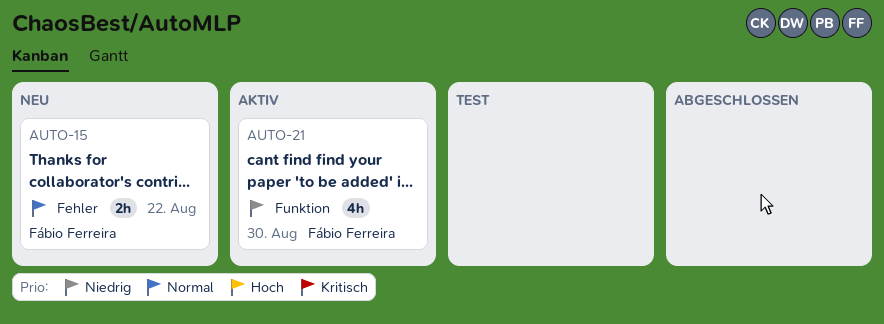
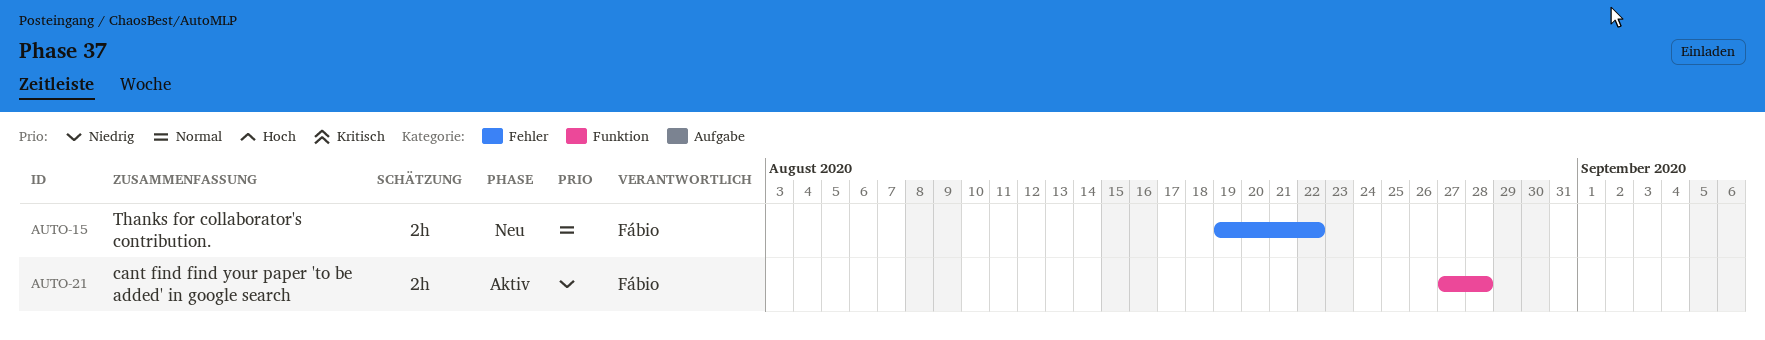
AUTO-21, estimate: 4h -> 2h
AUTO-21, due: Aug 30 -> Aug 28

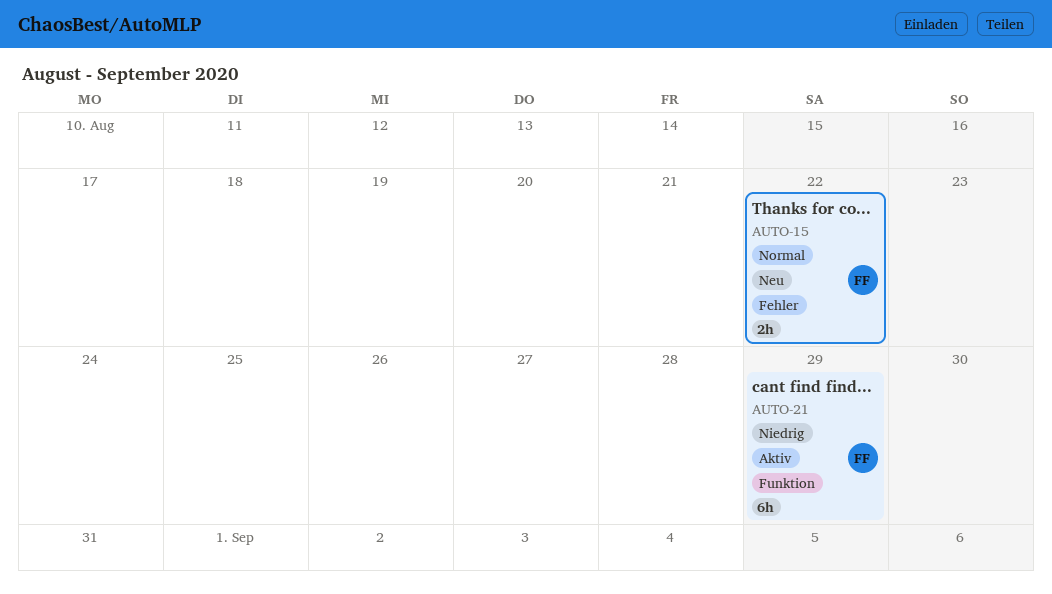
AUTO-21, estimate: 2h -> 6h
AUTO-21, due: Aug 28 -> Aug 29

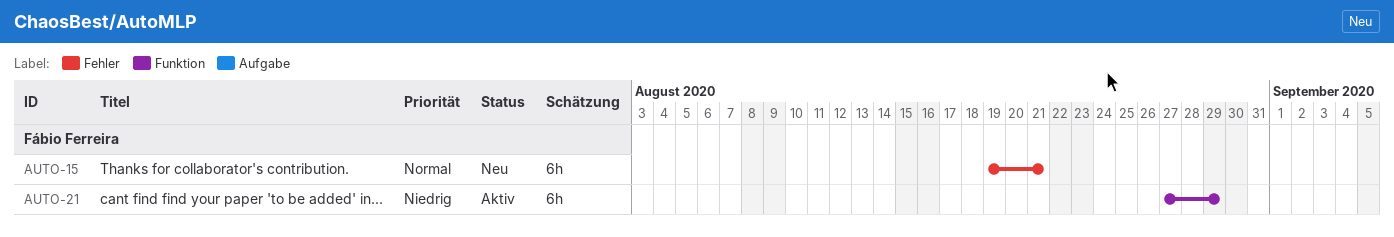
AUTO-15, estimate: 2h -> 6h
AUTO-15, due: Aug 22 -> Aug 21

